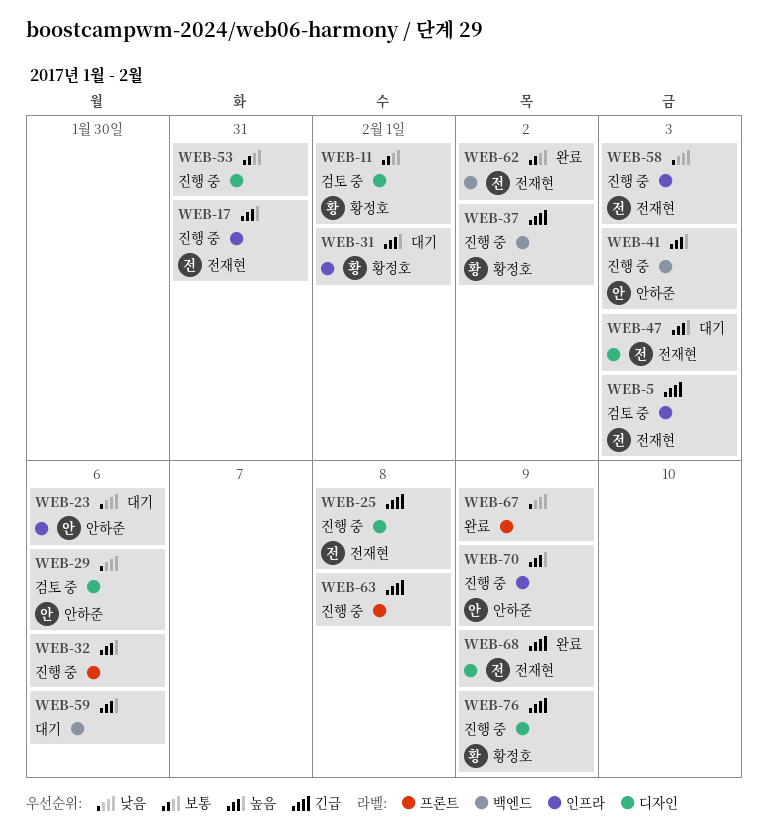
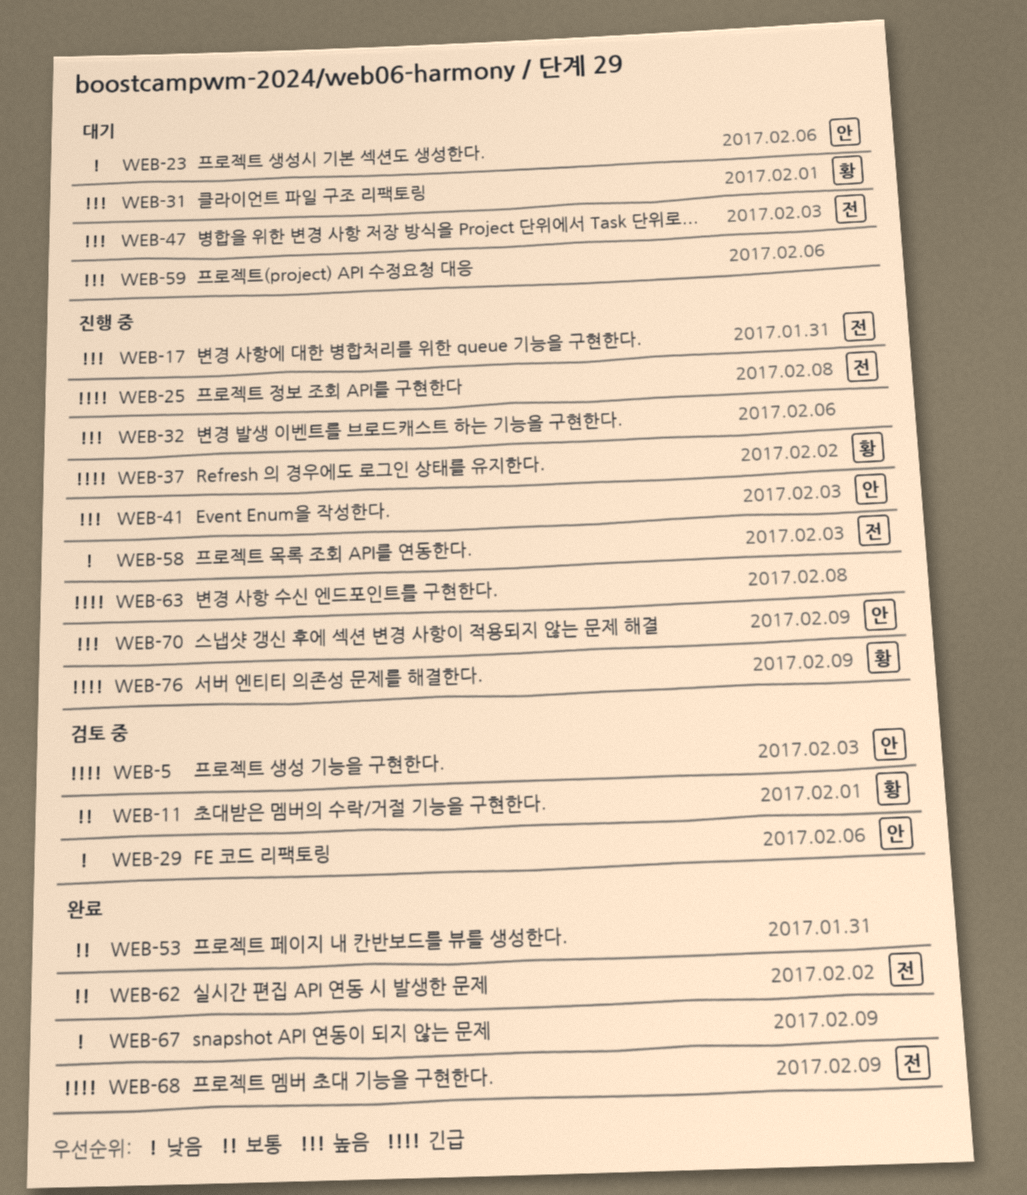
WEB-5, owner: 전재현 -> 안하준
WEB-53, status: 진행 중 -> 완료

